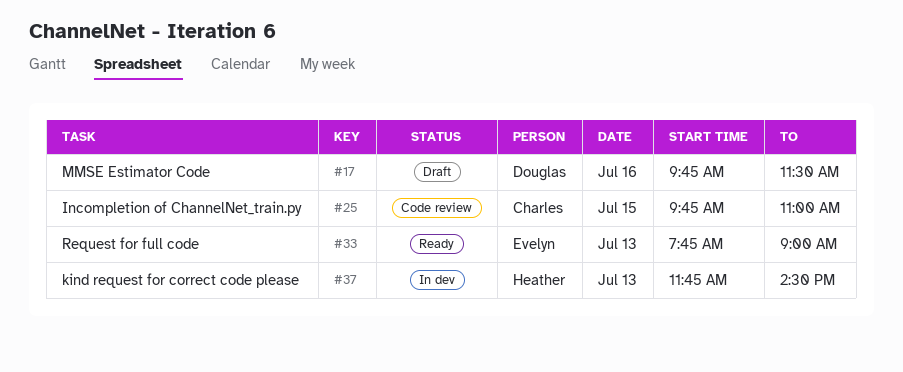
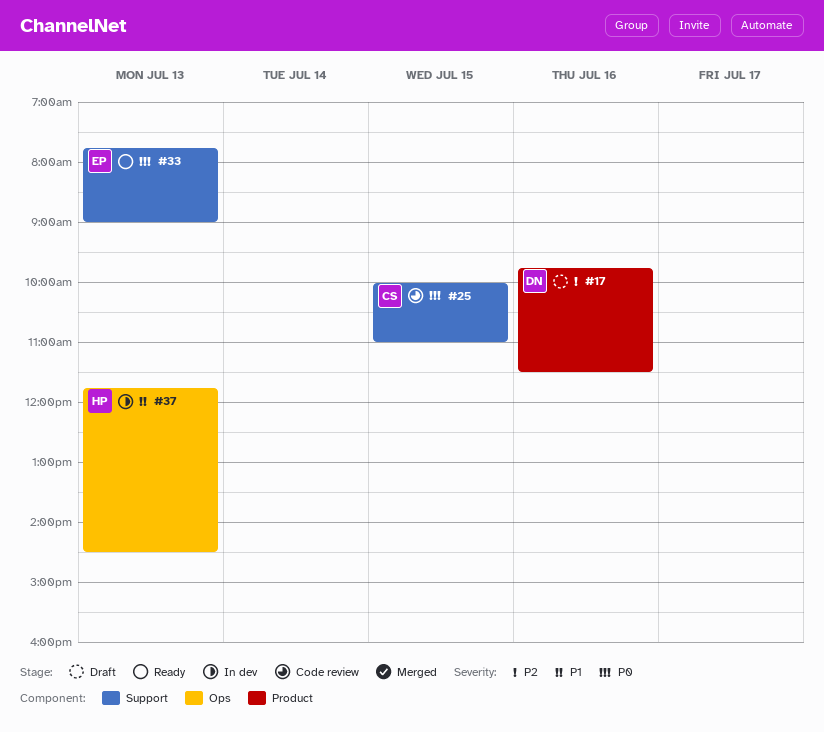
#25, begins: 09:45 -> 10:00

